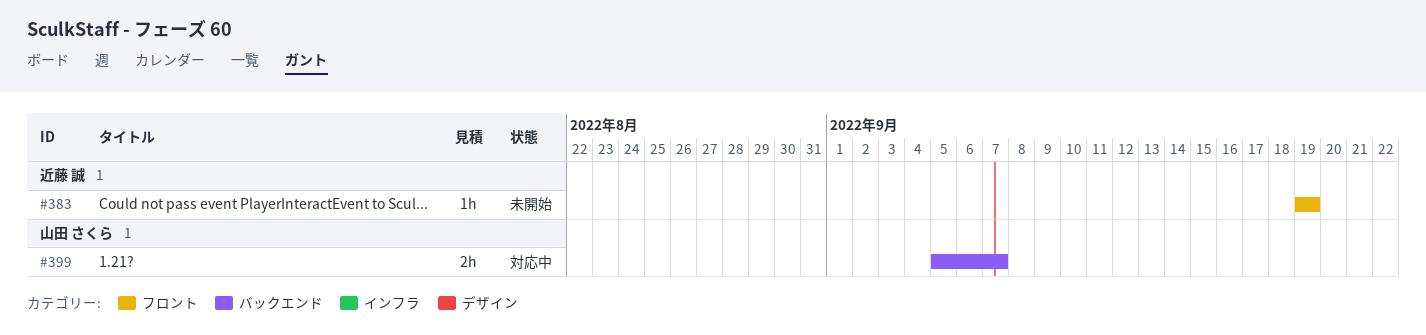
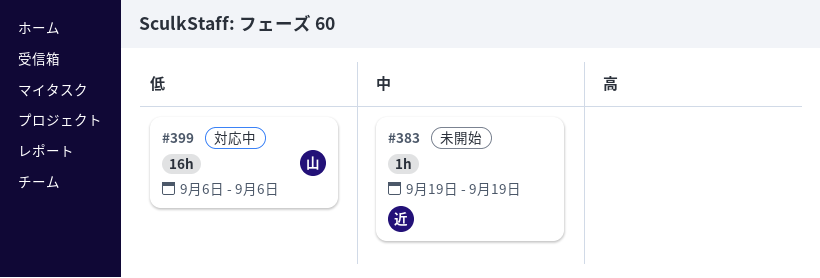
#399, estimate: 2h -> 16h
#399, start: Sep 5 -> Sep 6
#399, due: Sep 7 -> Sep 6

